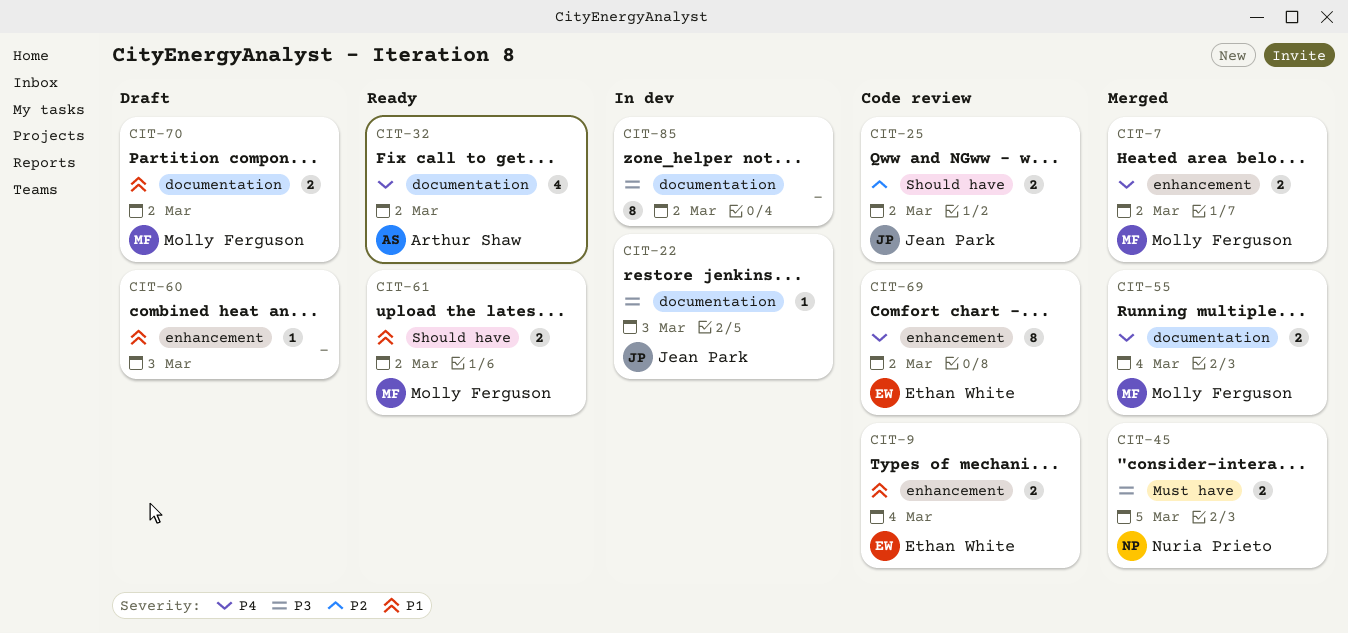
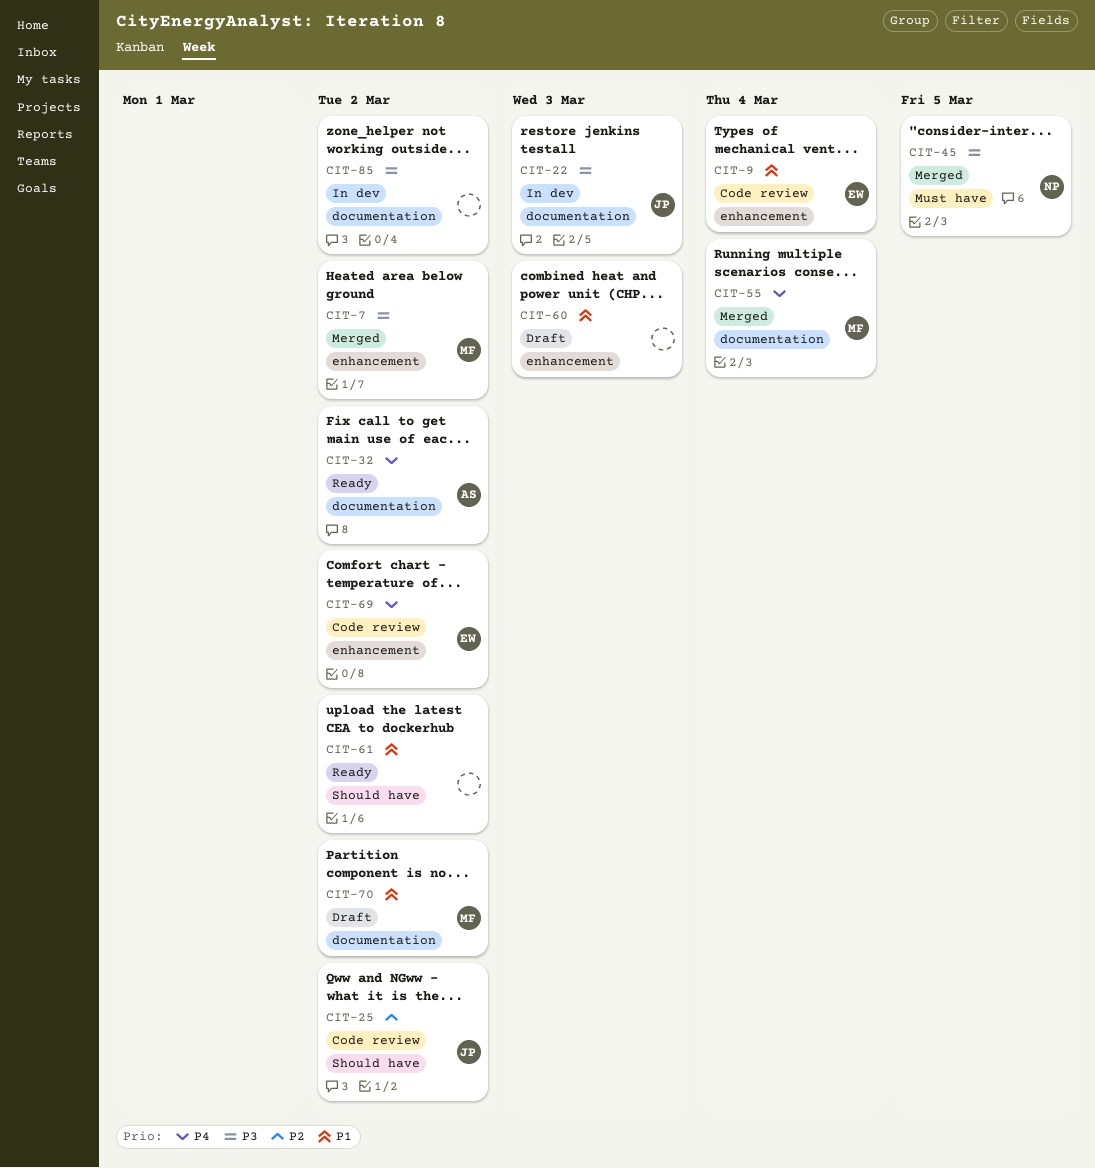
CIT-7, priority: P4 -> P3
CIT-61, owner: Molly Ferguson -> none

